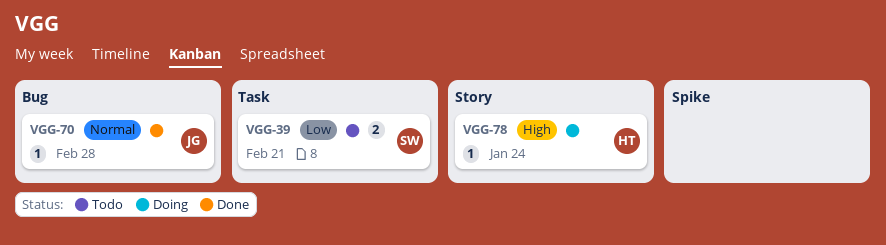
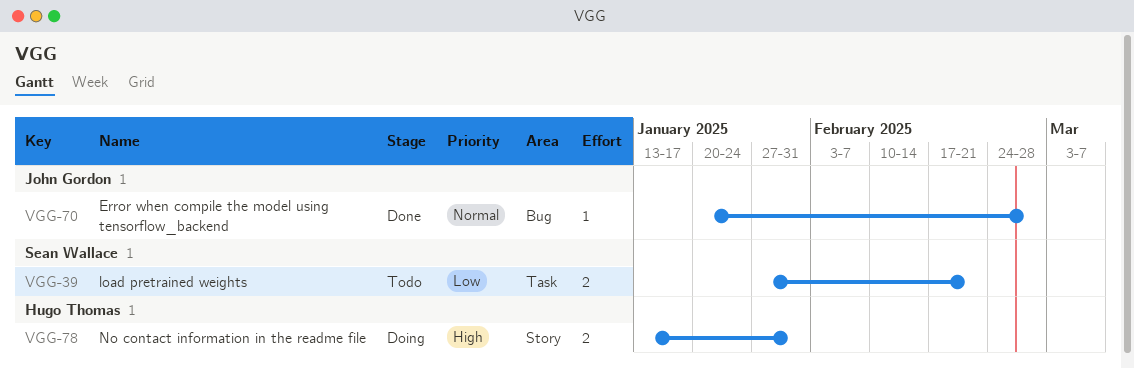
VGG-78, estimate: 1 -> 2
VGG-78, due: Jan 24 -> Jan 31

